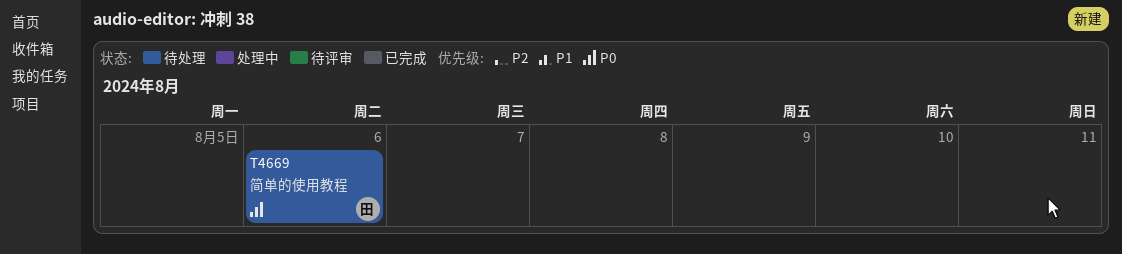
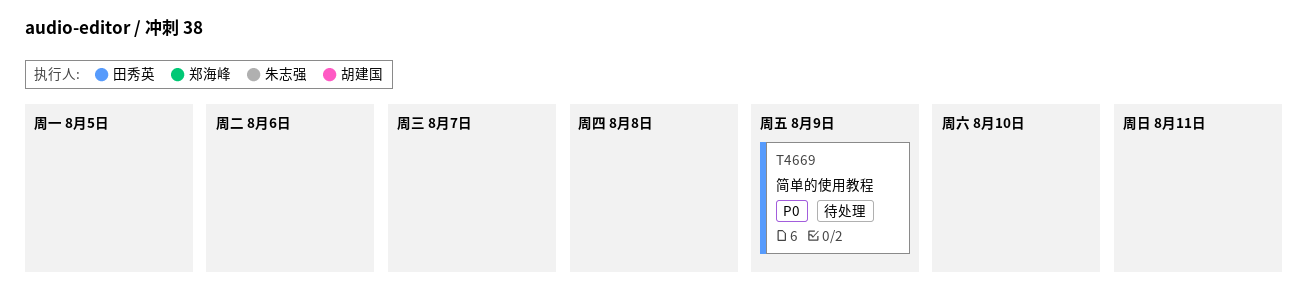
T4669, due: Aug 6 -> Aug 9

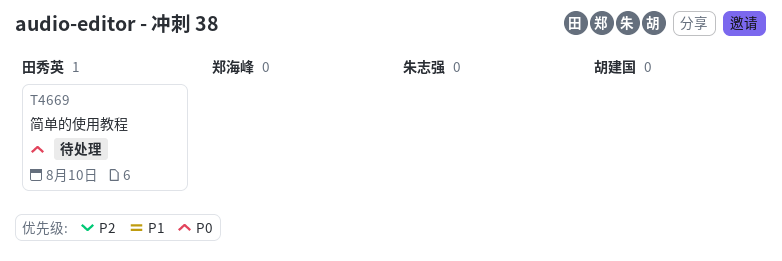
T4669, due: Aug 9 -> Aug 10

